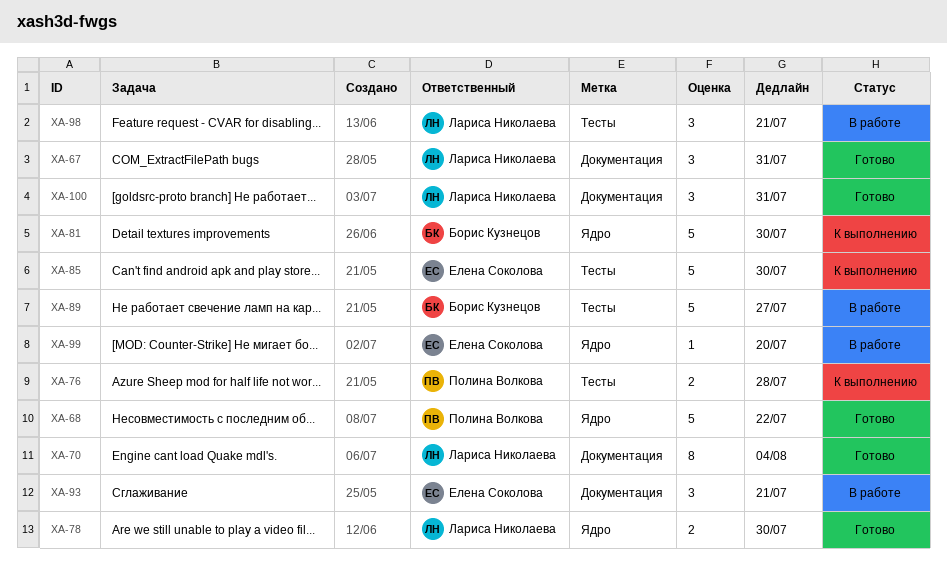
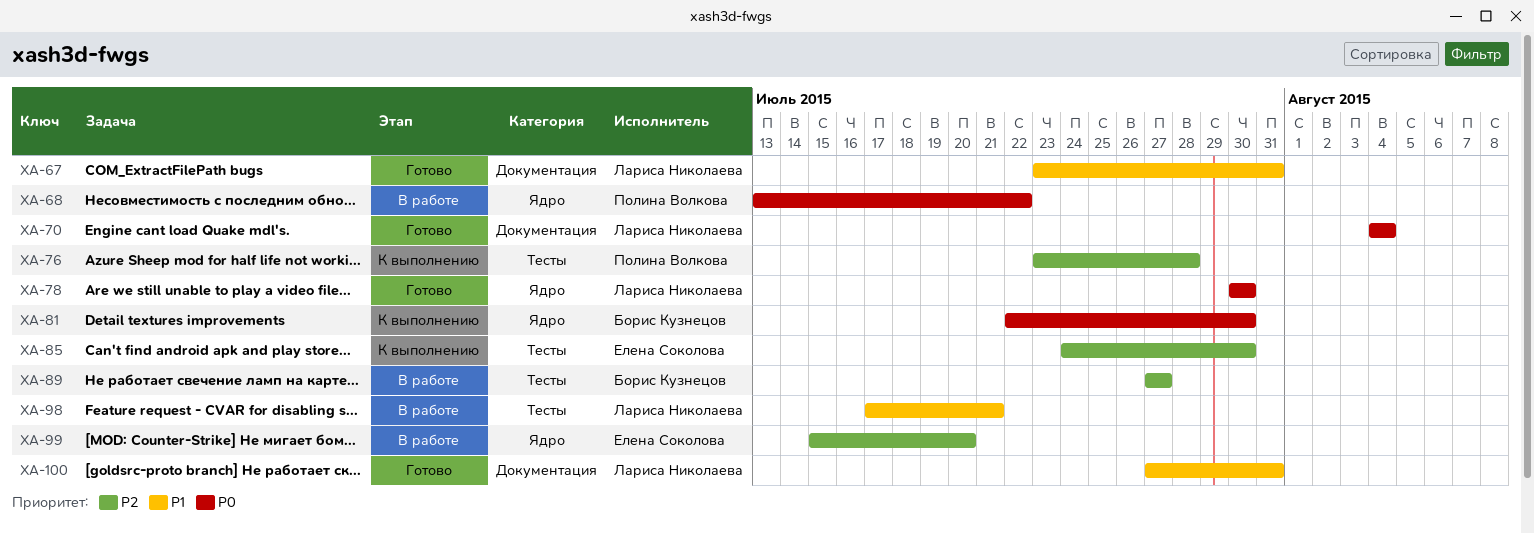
XA-68, status: Готово -> В работе
XA-93: present -> none

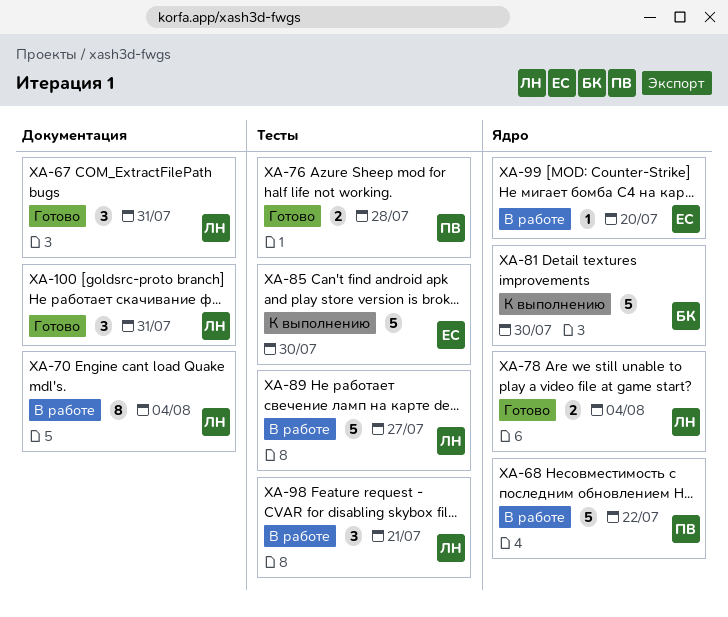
XA-70, status: Готово -> В работе
XA-76, status: К выполнению -> Готово
XA-78, due: Jul 30 -> Aug 4
XA-89, owner: Борис Кузнецов -> Лариса Николаева

